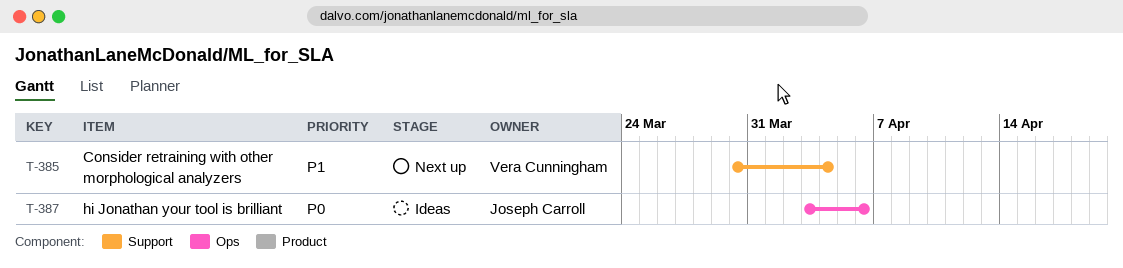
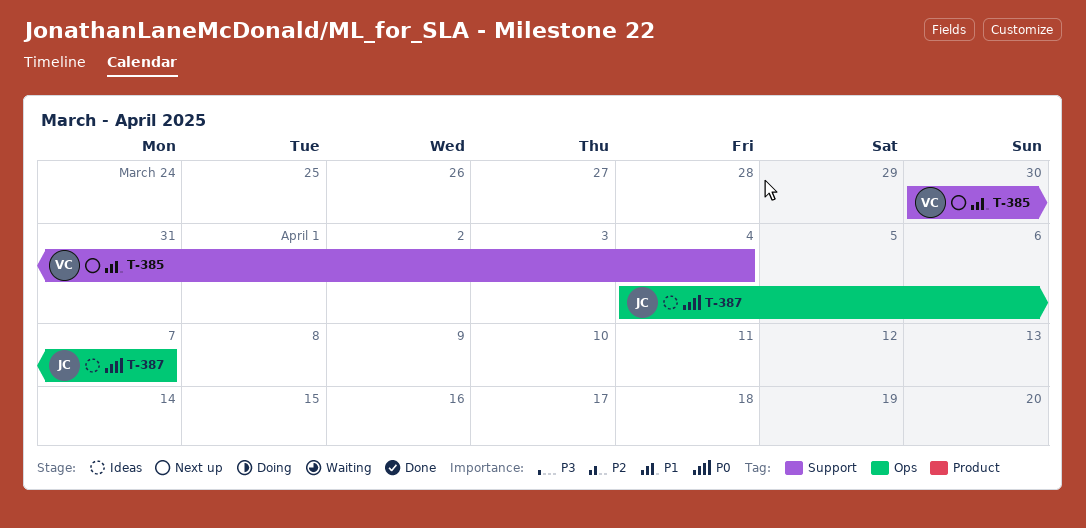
T-387, start: Apr 3 -> Apr 4
T-387, due: Apr 6 -> Apr 7

